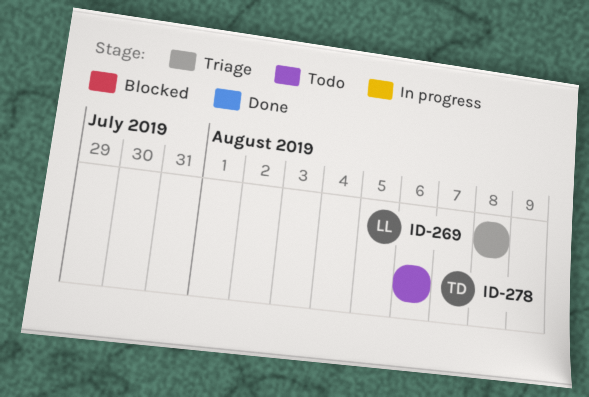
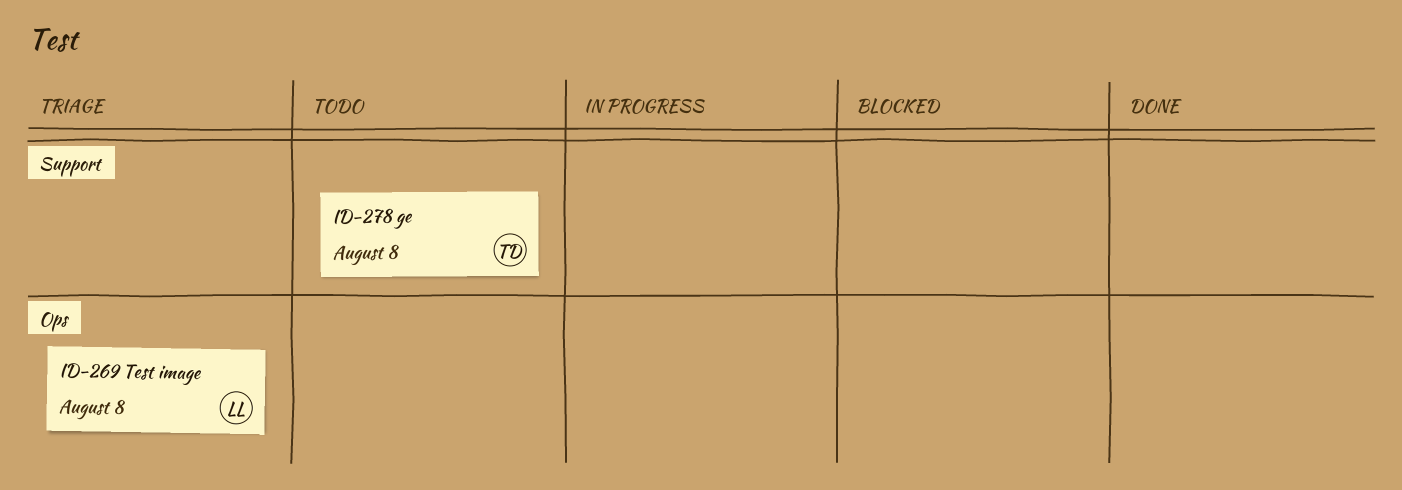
ID-278, due: Aug 6 -> Aug 8

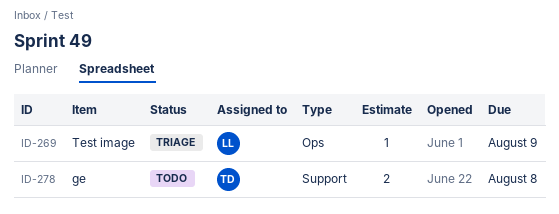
ID-269, due: Aug 8 -> Aug 9

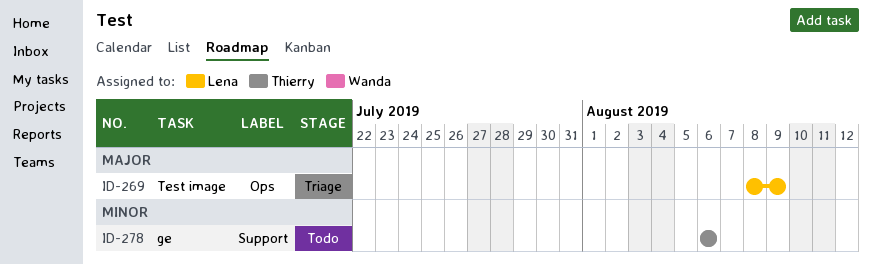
ID-278, due: Aug 8 -> Aug 6

